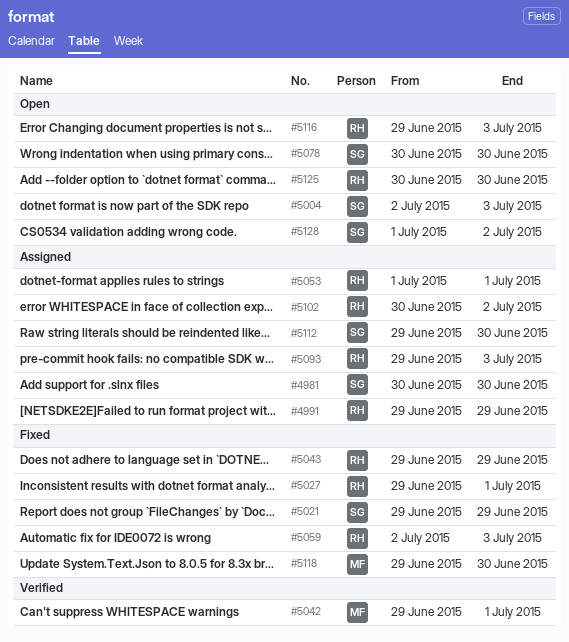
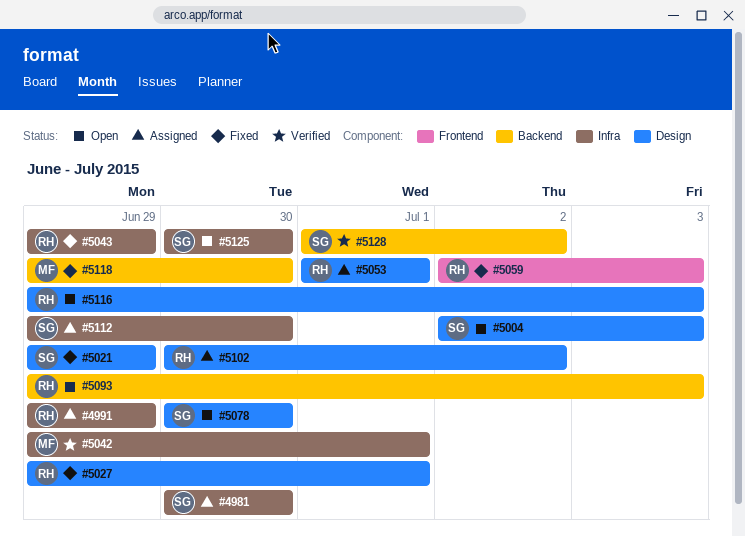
#5093, status: Assigned -> Open
#5125, owner: RH -> SG
#5128, status: Open -> Verified

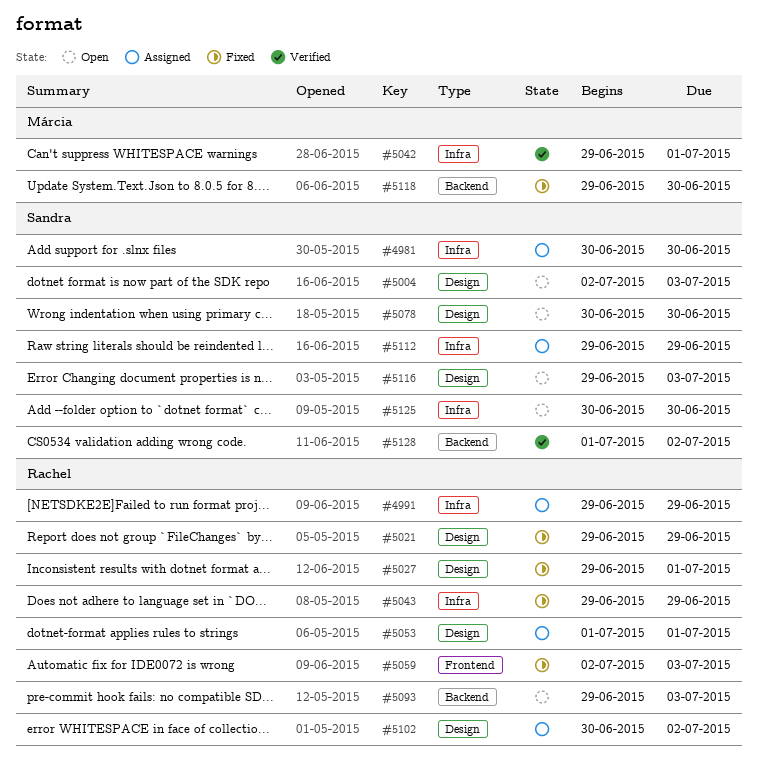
#5021, owner: Sandra -> Rachel
#5112, due: Jun 30 -> Jun 29
#5116, owner: Rachel -> Sandra

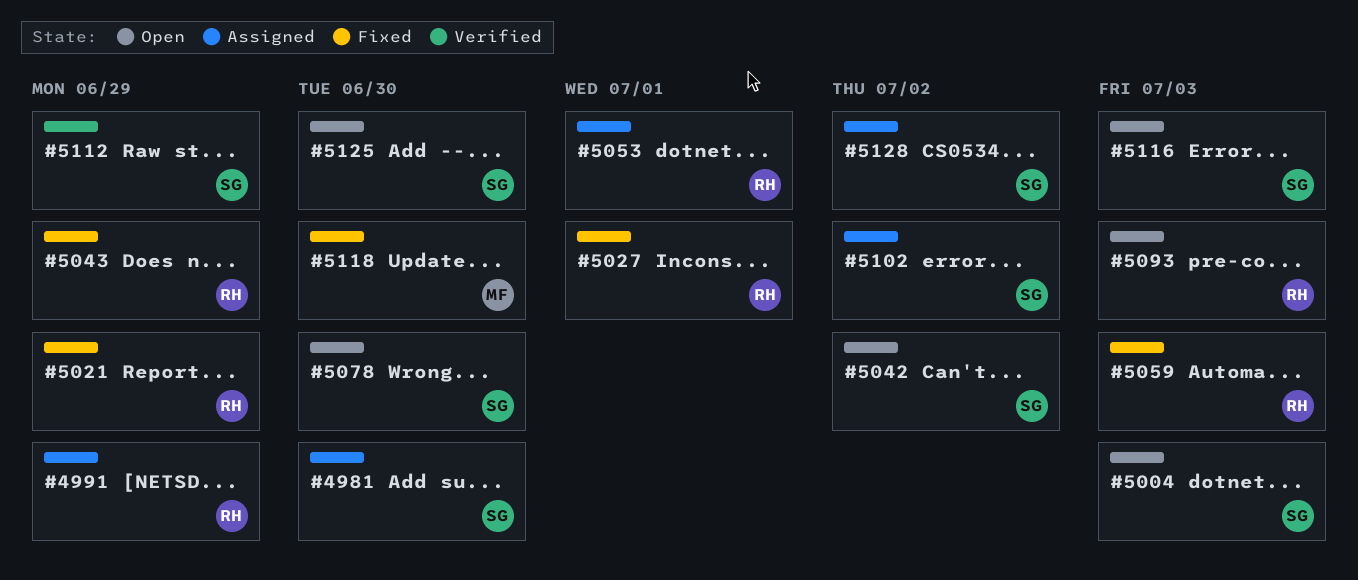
#5042, status: Verified -> Open
#5042, owner: Márcia -> Sandra
#5042, due: Jul 1 -> Jul 2
#5102, owner: Rachel -> Sandra
#5112, status: Assigned -> Verified
#5128, status: Verified -> Assigned

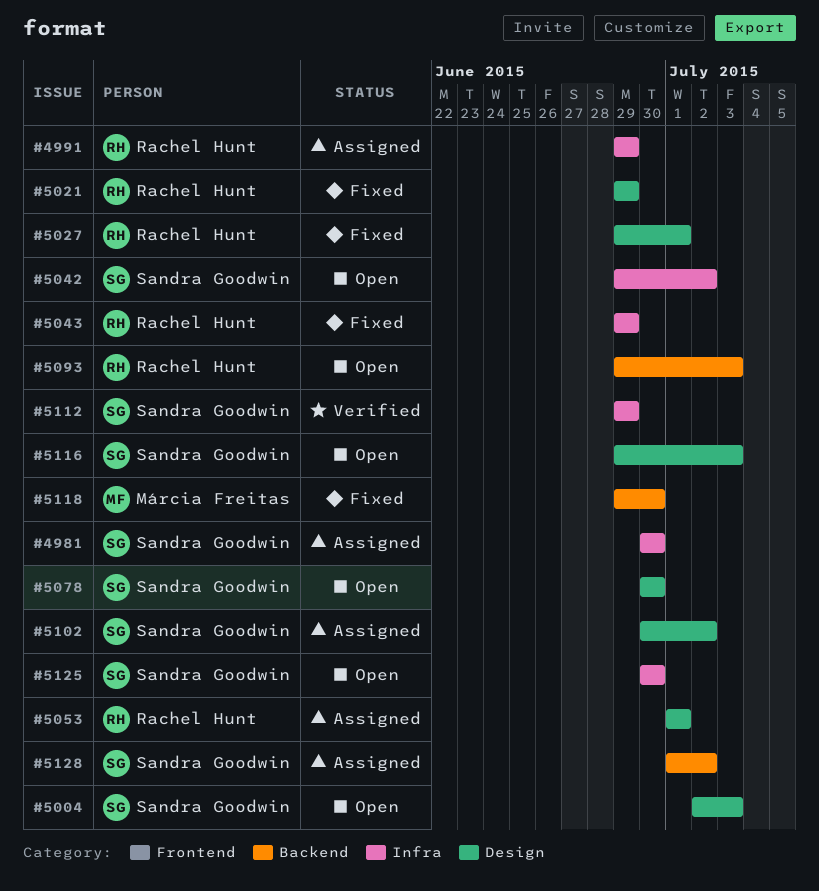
#5059: present -> none

